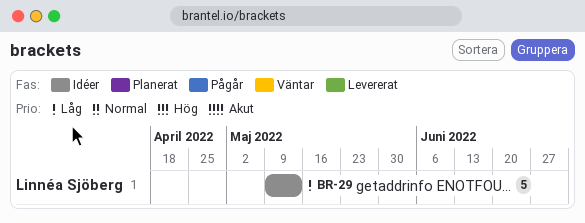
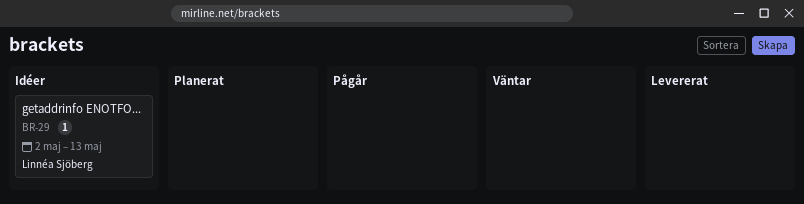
BR-29, estimate: 5 -> 1
BR-29, start: May 9 -> May 2

